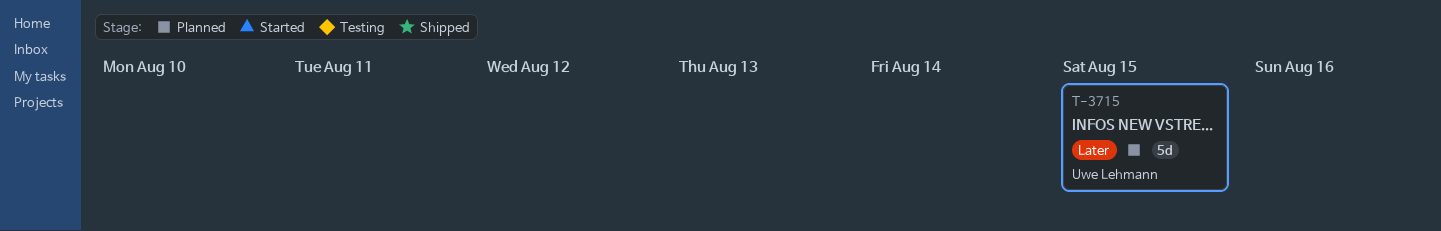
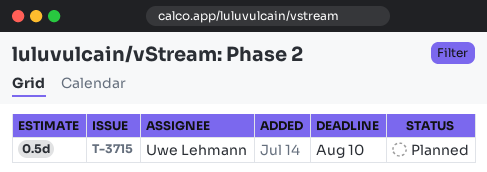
T-3715, estimate: 5d -> 0.5d
T-3715, due: Aug 15 -> Aug 10

